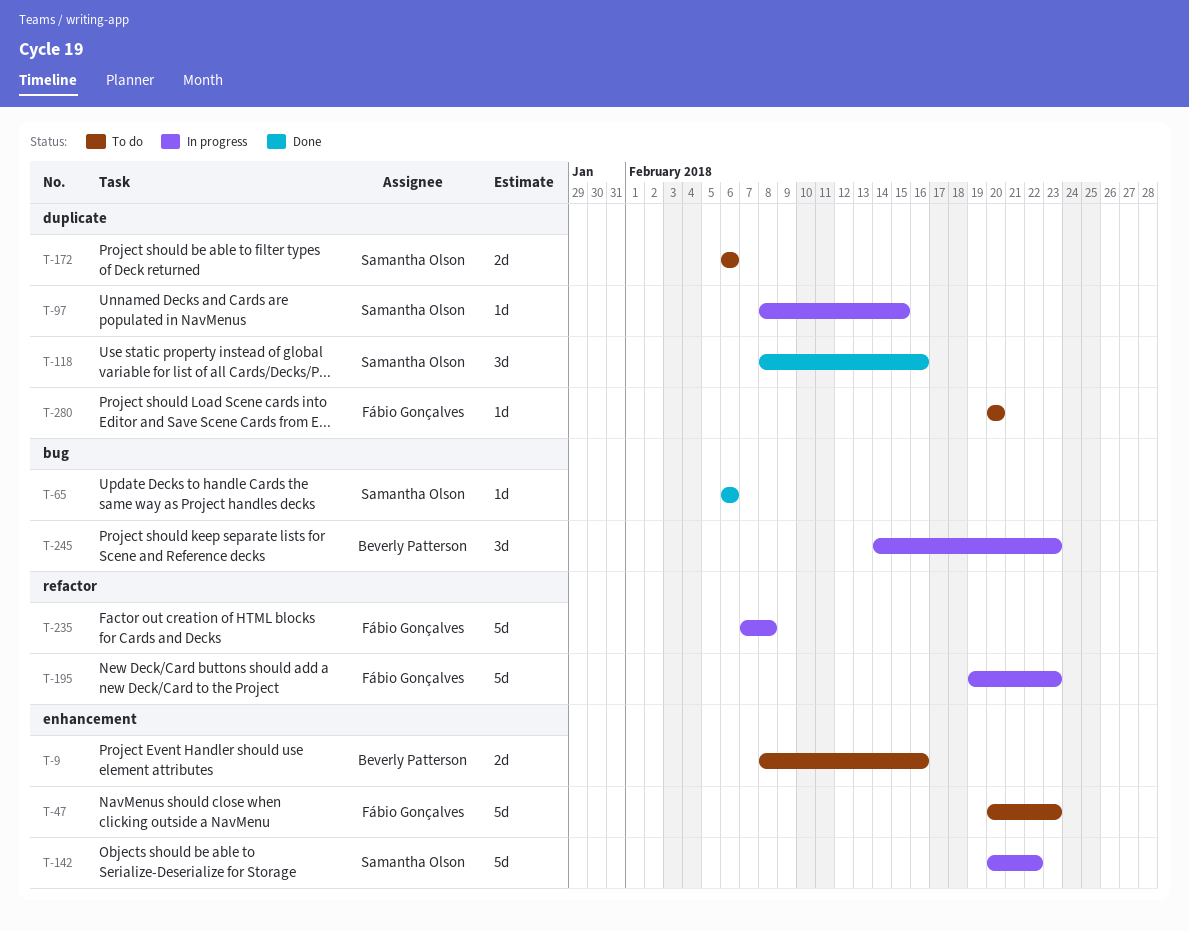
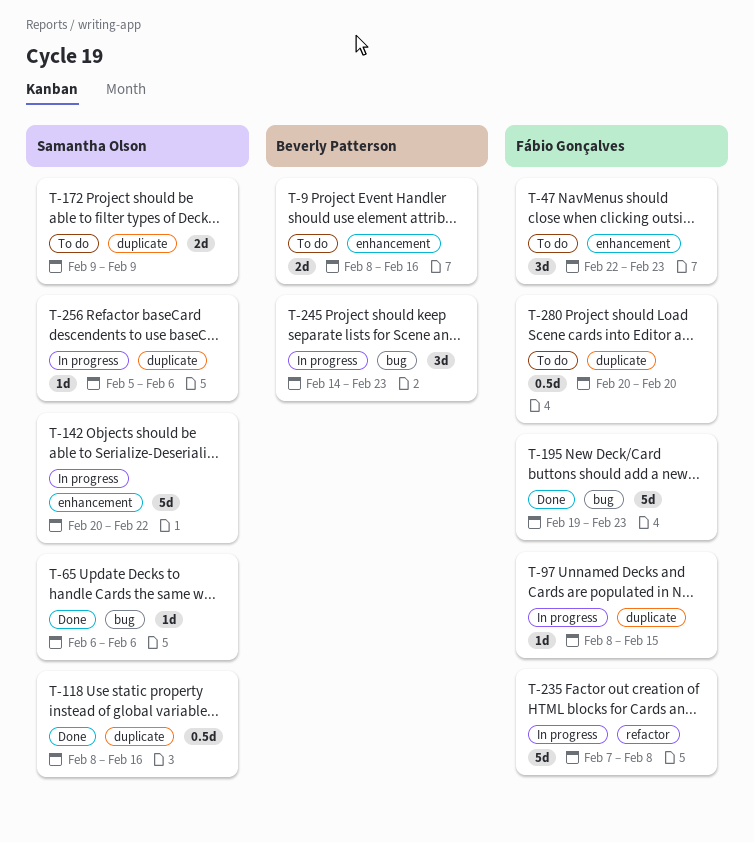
T-47, estimate: 5d -> 3d
T-47, start: Feb 20 -> Feb 22
T-97, owner: Samantha Olson -> Fábio Gonçalves
T-118, estimate: 3d -> 0.5d
T-172, start: Feb 6 -> Feb 9
T-172, due: Feb 6 -> Feb 9
T-195, status: In progress -> Done
T-195, label: refactor -> bug
T-256: none -> present
T-280, estimate: 1d -> 0.5d

